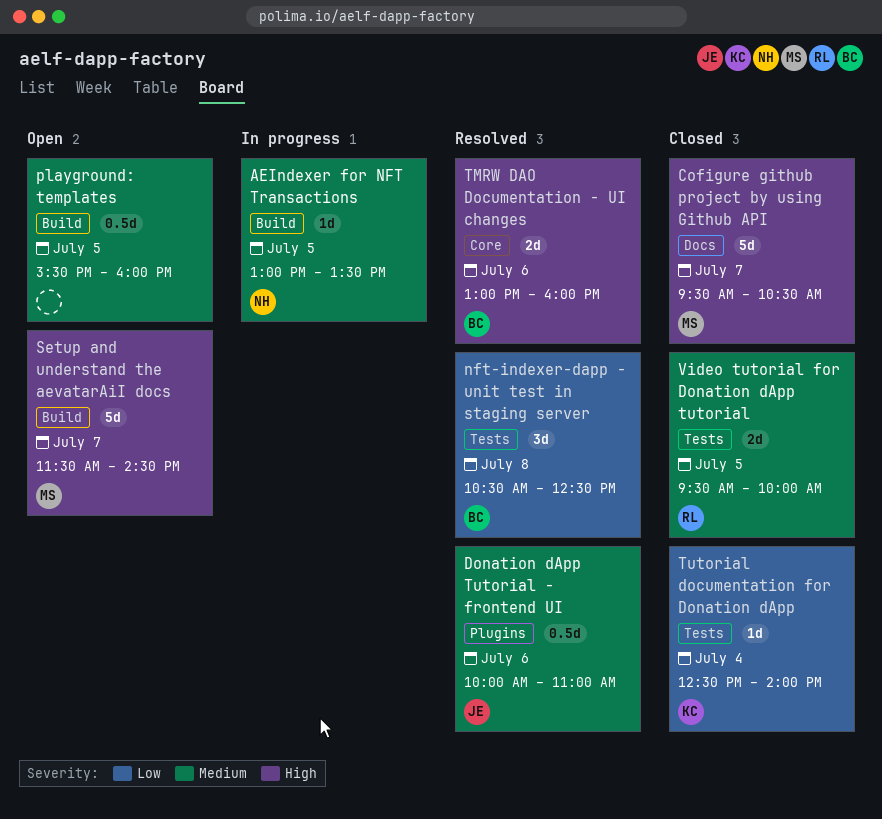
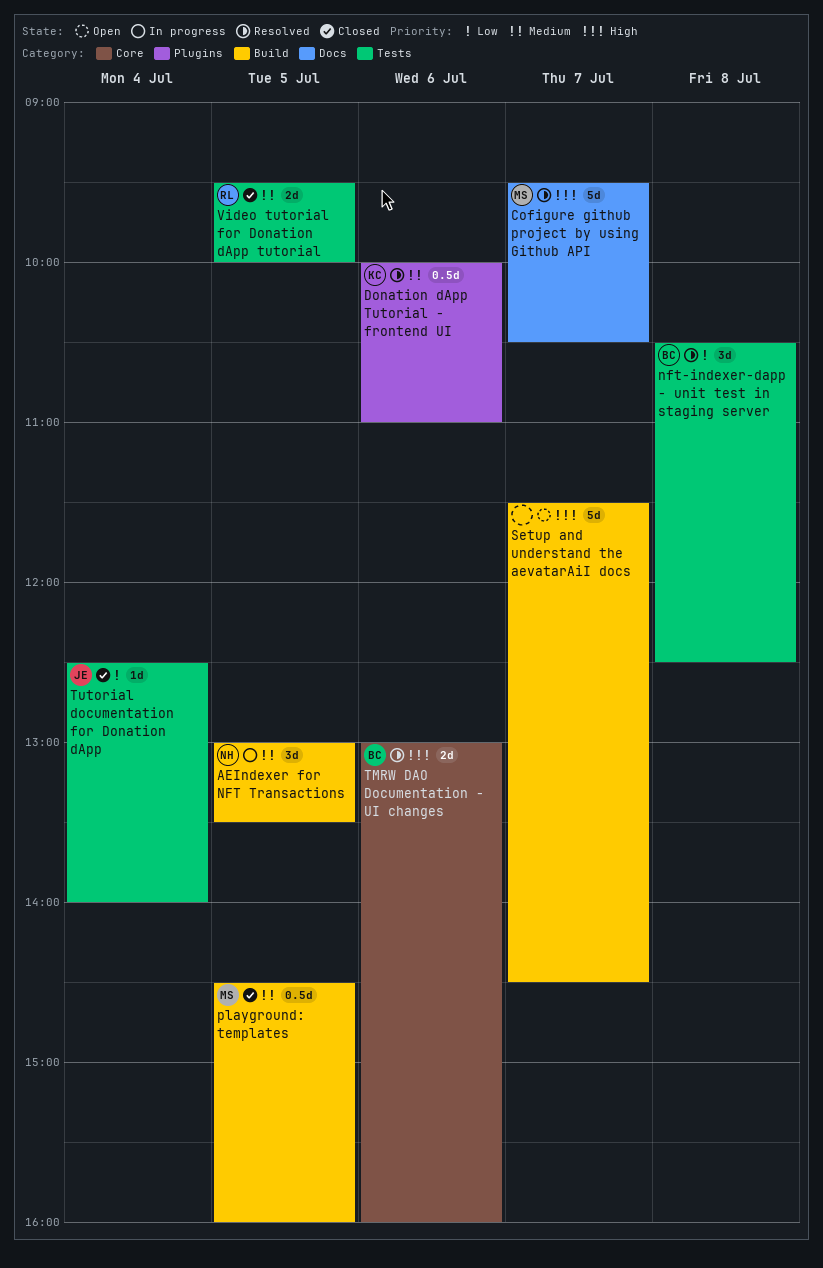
AEIndexer for NFT Transactions, estimate: 1d -> 3d
Cofigure github project by using Github API, status: Closed -> Resolved
Donation dApp Tutorial - frontend UI, owner: JE -> KC
playground: templates, status: Open -> Closed
playground: templates, owner: none -> MS
playground: templates, begins: 15:30 -> 14:30
Setup and understand the aevatarAiI docs, owner: MS -> none
Tutorial documentation for Donation dApp, owner: KC -> JE

